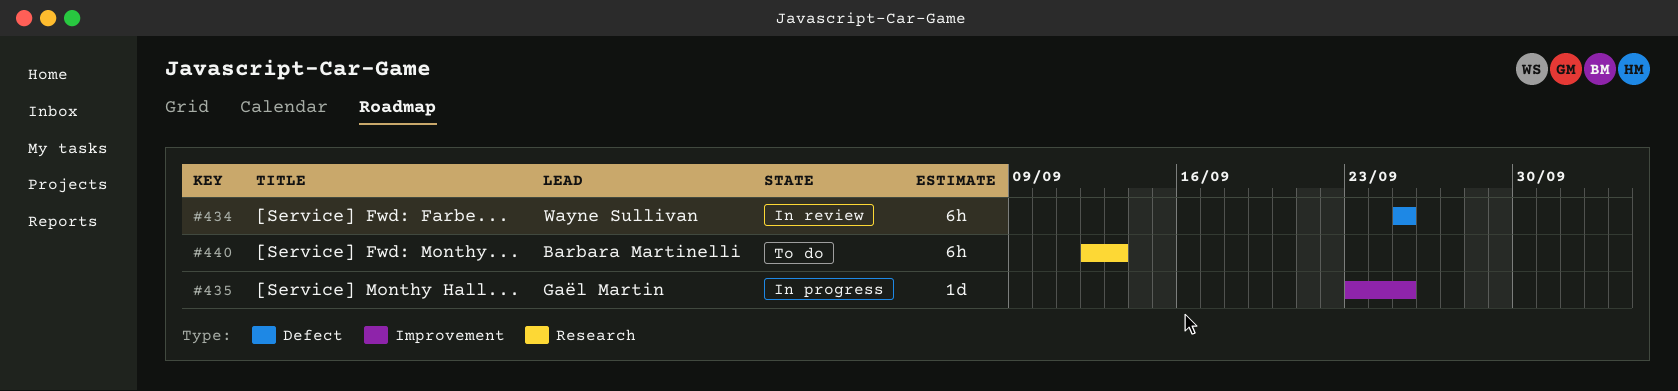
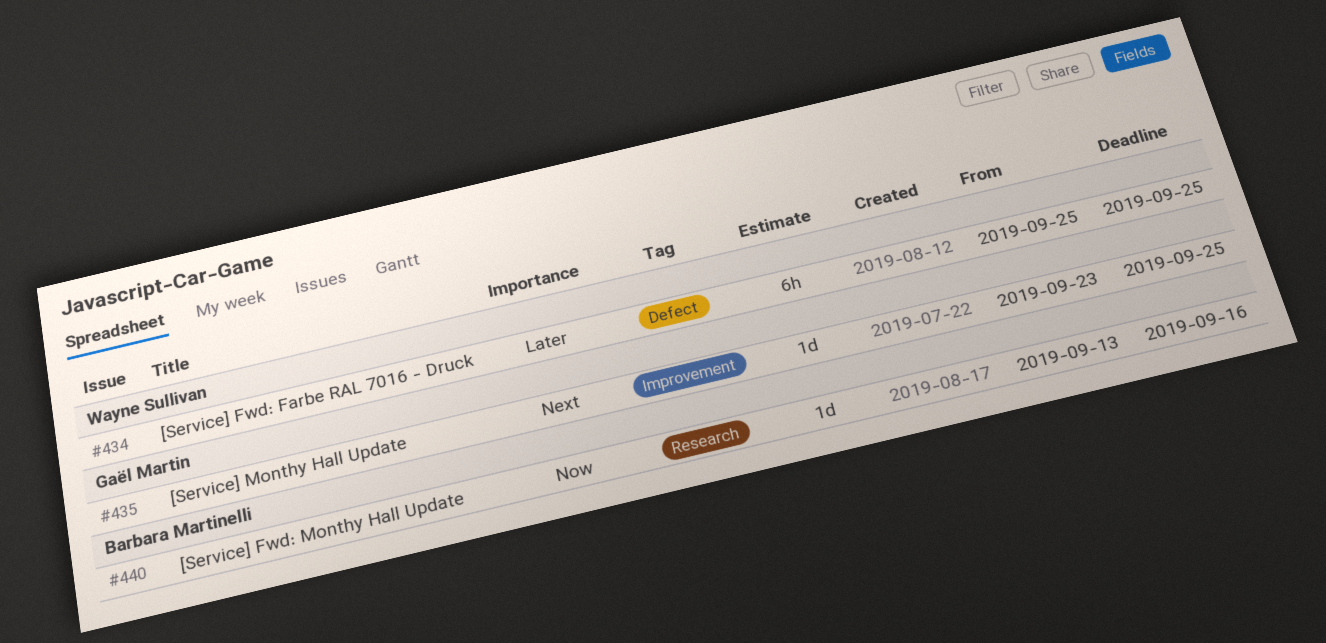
#440, estimate: 6h -> 1d
#440, start: Sep 12 -> Sep 13
#440, due: Sep 13 -> Sep 16

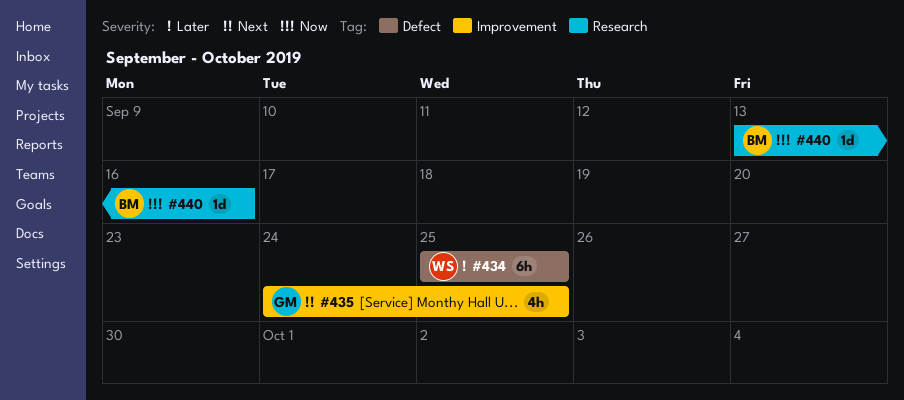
#435, estimate: 1d -> 4h
#435, start: Sep 23 -> Sep 24

